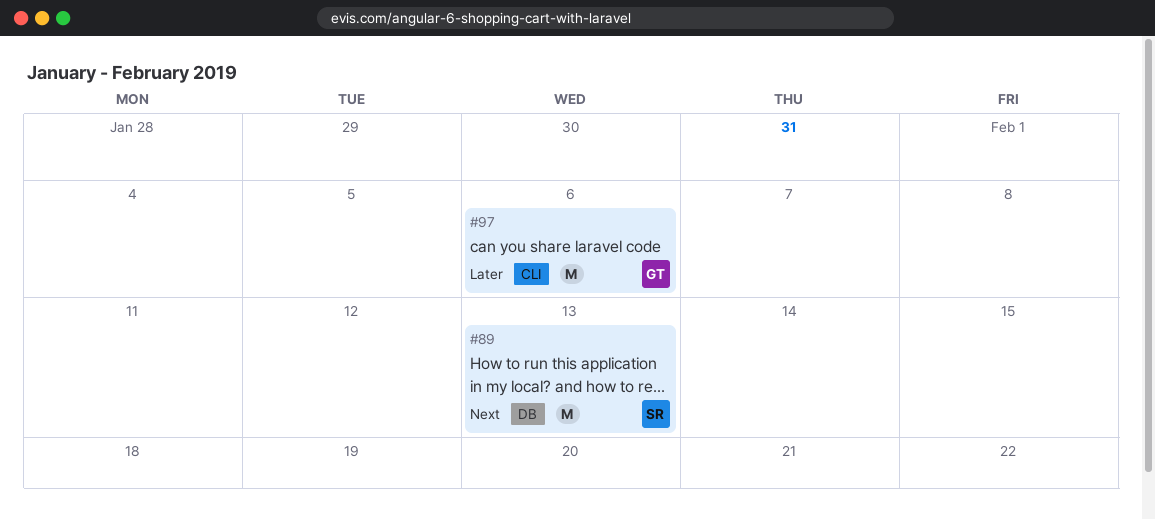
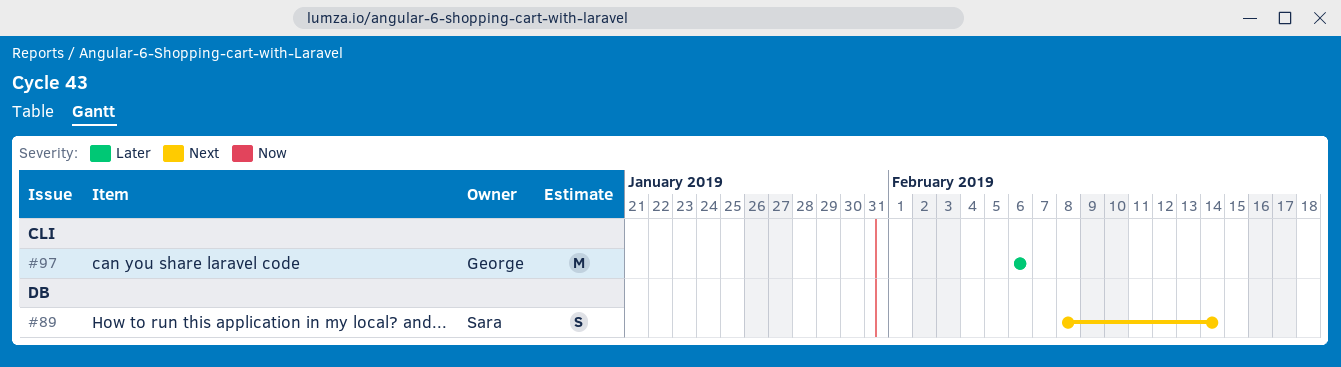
#89, estimate: M -> S
#89, due: Feb 13 -> Feb 14

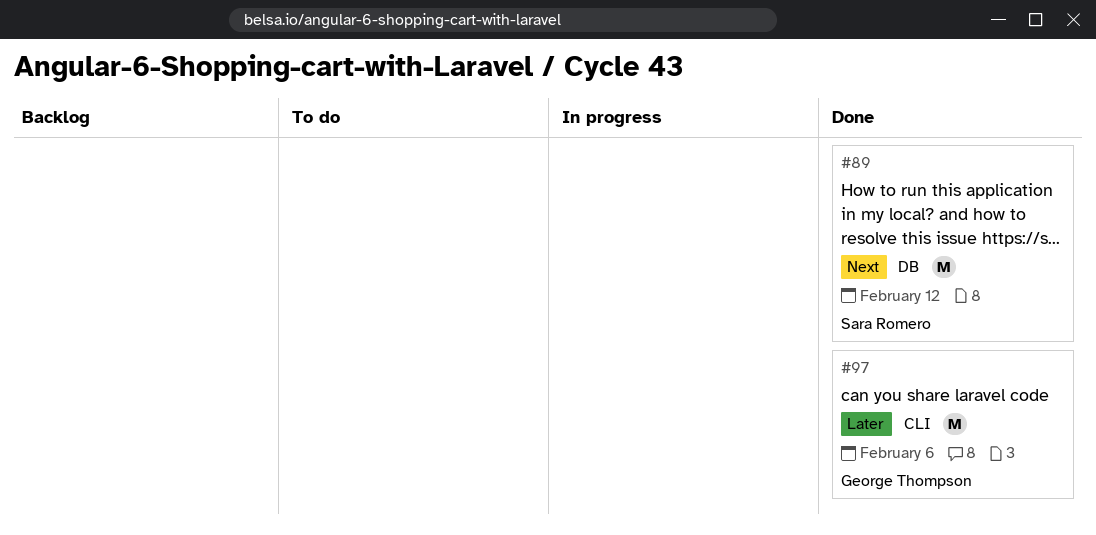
#89, estimate: S -> M
#89, due: Feb 14 -> Feb 12

